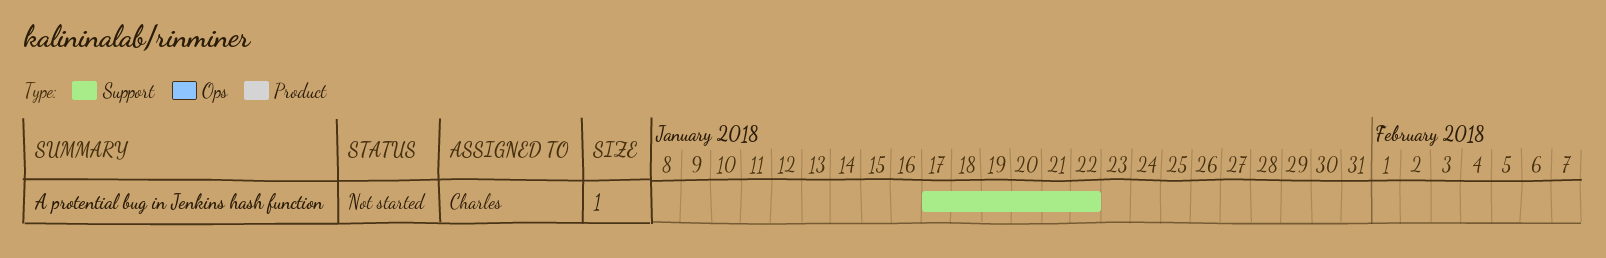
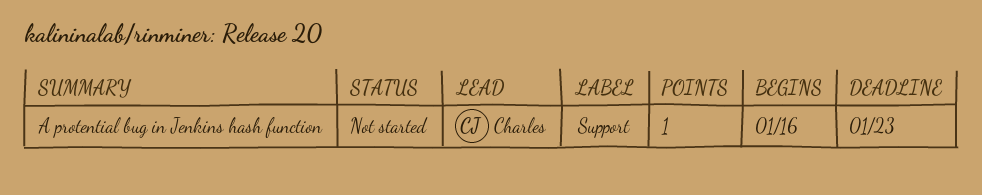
A protential bug in Jenkins hash function, start: Jan 17 -> Jan 16
A protential bug in Jenkins hash function, due: Jan 22 -> Jan 23

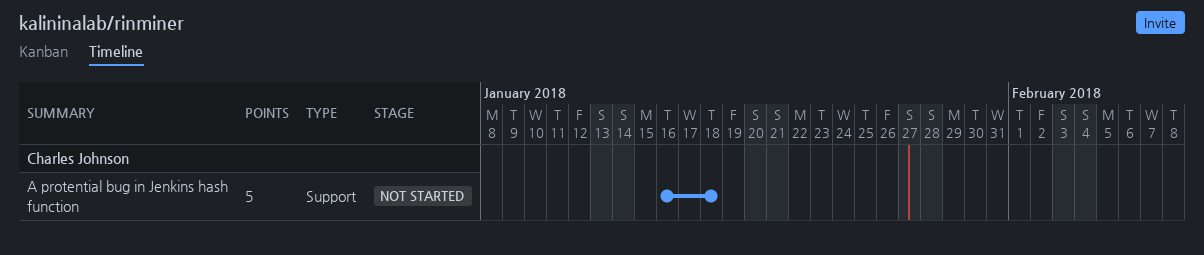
A protential bug in Jenkins hash function, estimate: 1 -> 5
A protential bug in Jenkins hash function, due: Jan 23 -> Jan 18

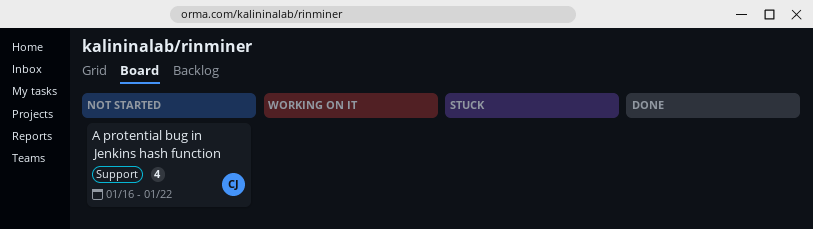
A protential bug in Jenkins hash function, estimate: 5 -> 4
A protential bug in Jenkins hash function, due: Jan 18 -> Jan 22

